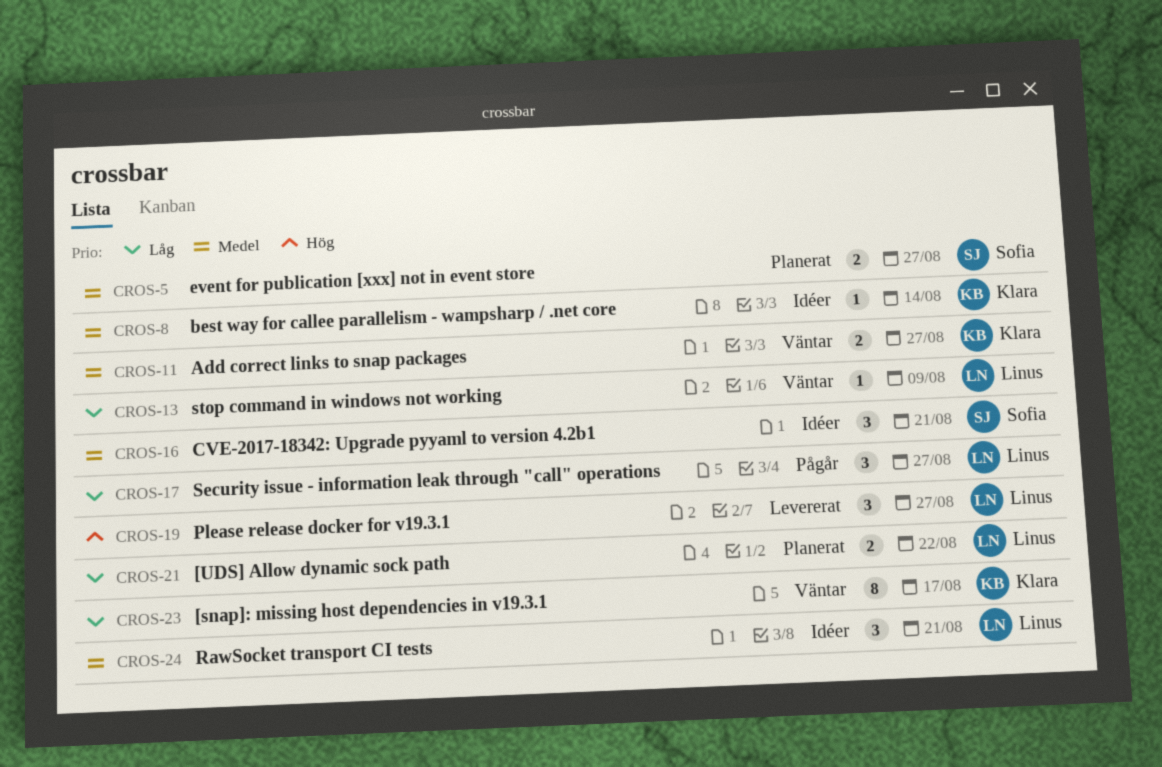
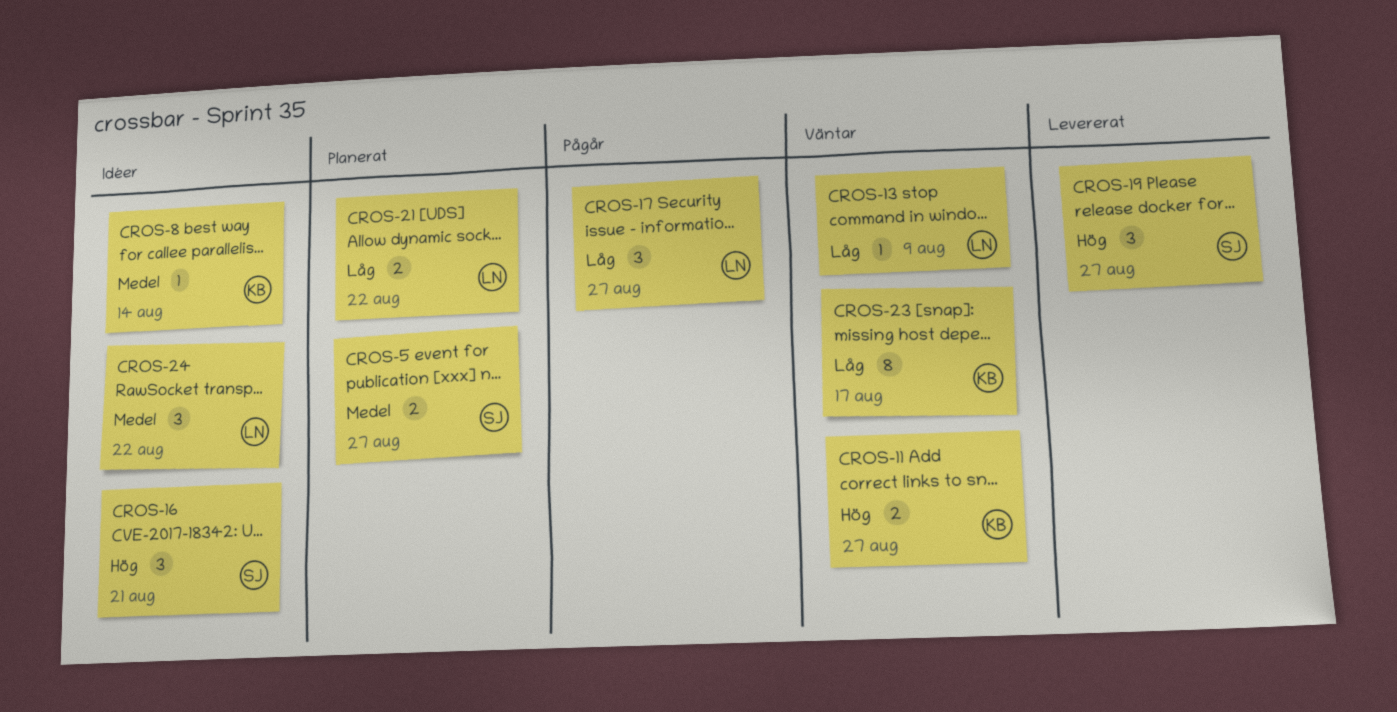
CROS-11, priority: Medel -> Hög
CROS-16, priority: Medel -> Hög
CROS-19, owner: Linus -> Sofia
CROS-24, due: Aug 21 -> Aug 22

